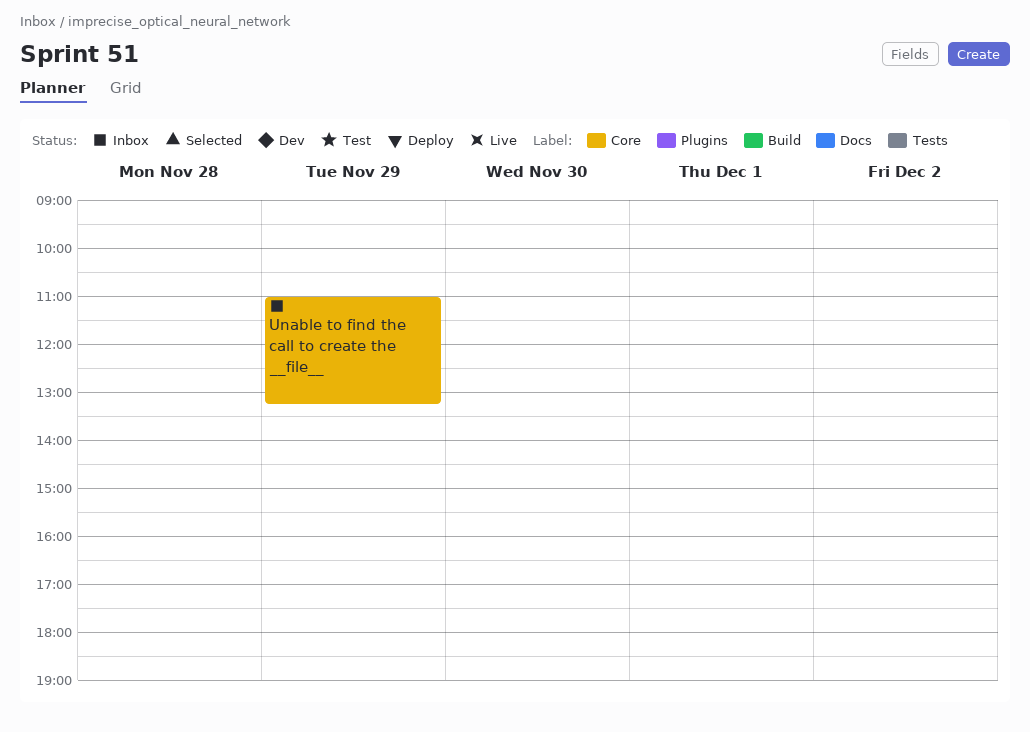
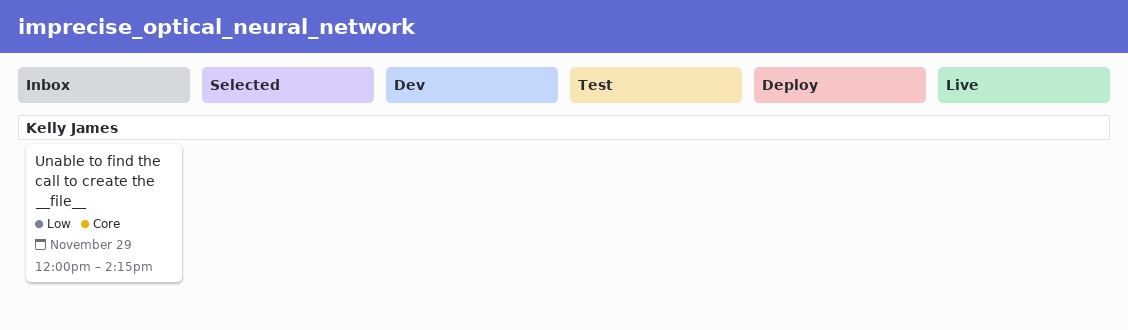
Unable to find the call to create the __file__, begins: 11:00 -> 12:00
Unable to find the call to create the __file__, ends: 13:15 -> 14:15

